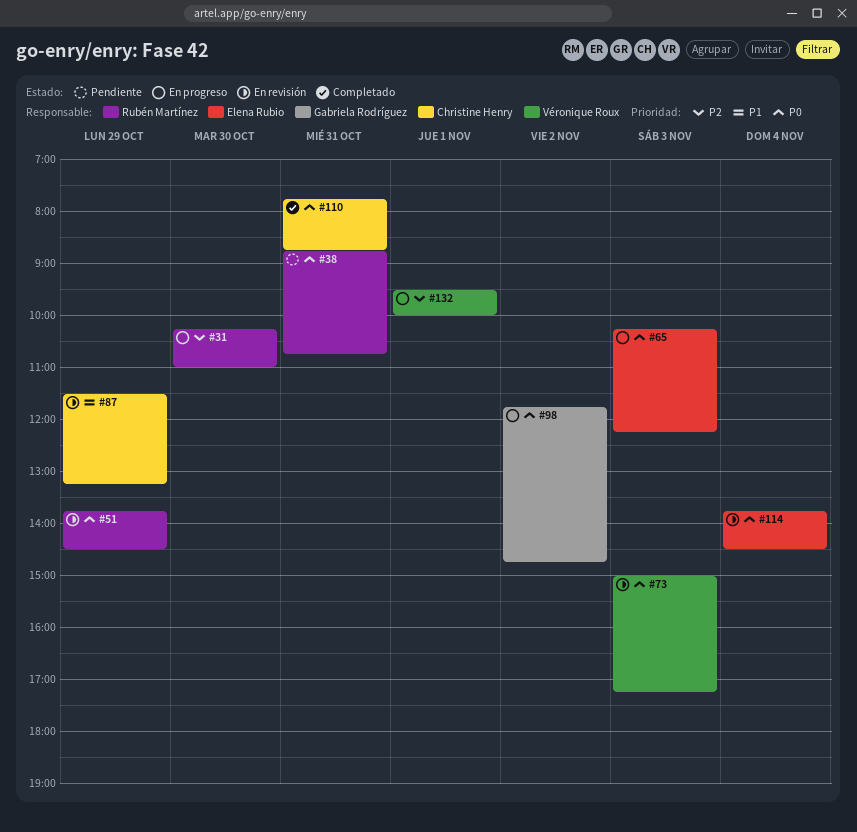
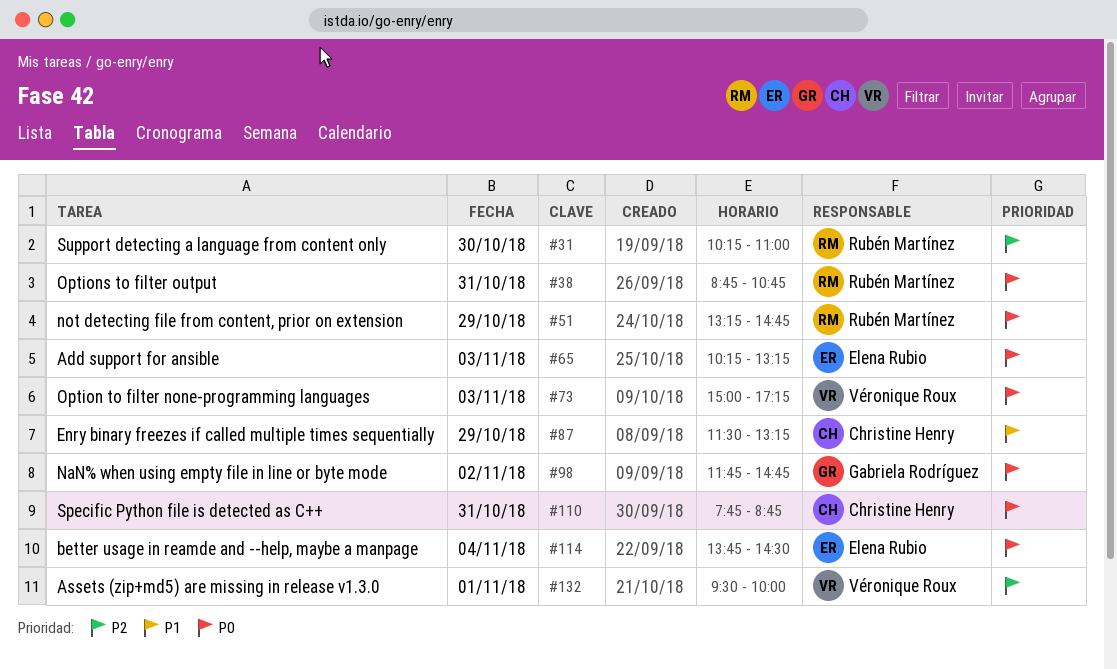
#51, begins: 13:45 -> 13:15
#51, ends: 14:30 -> 14:45
#65, ends: 12:15 -> 13:15

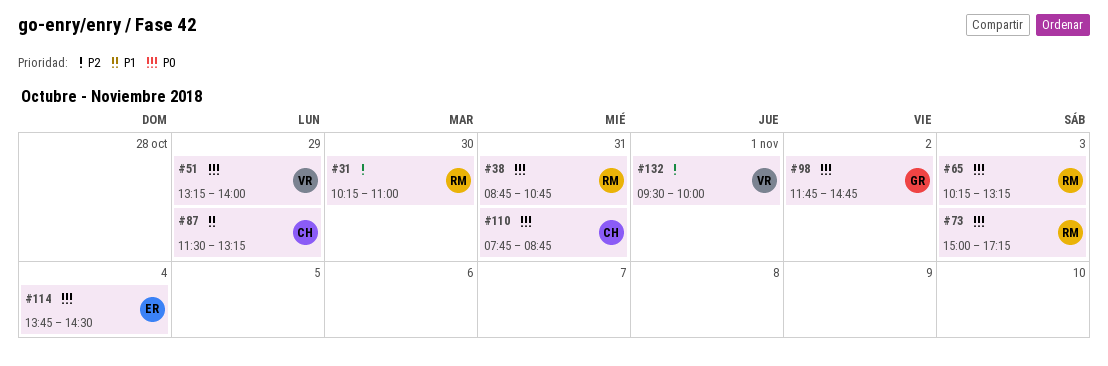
#51, owner: Rubén Martínez -> Véronique Roux
#51, ends: 14:45 -> 14:00
#65, owner: Elena Rubio -> Rubén Martínez
#73, owner: Véronique Roux -> Rubén Martínez

